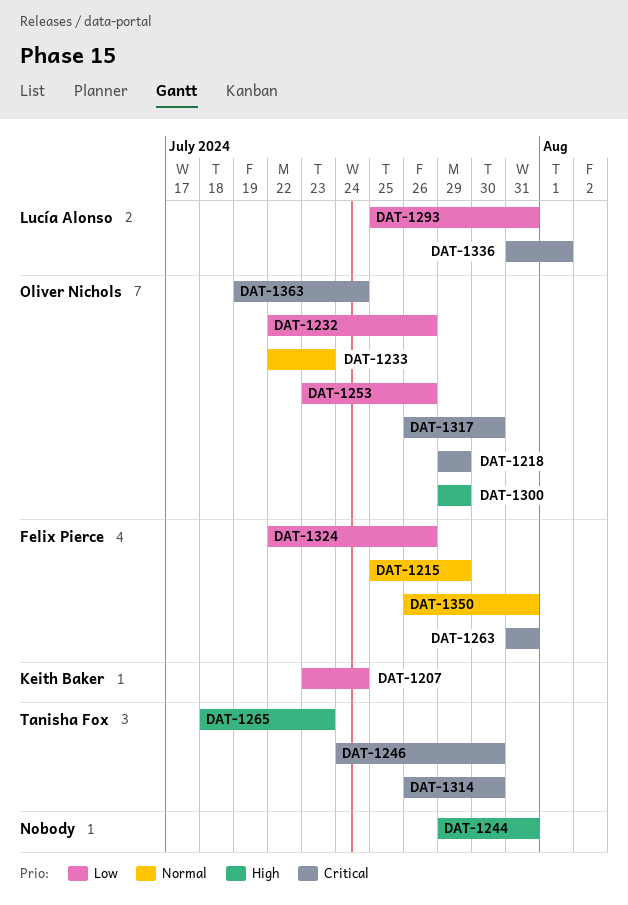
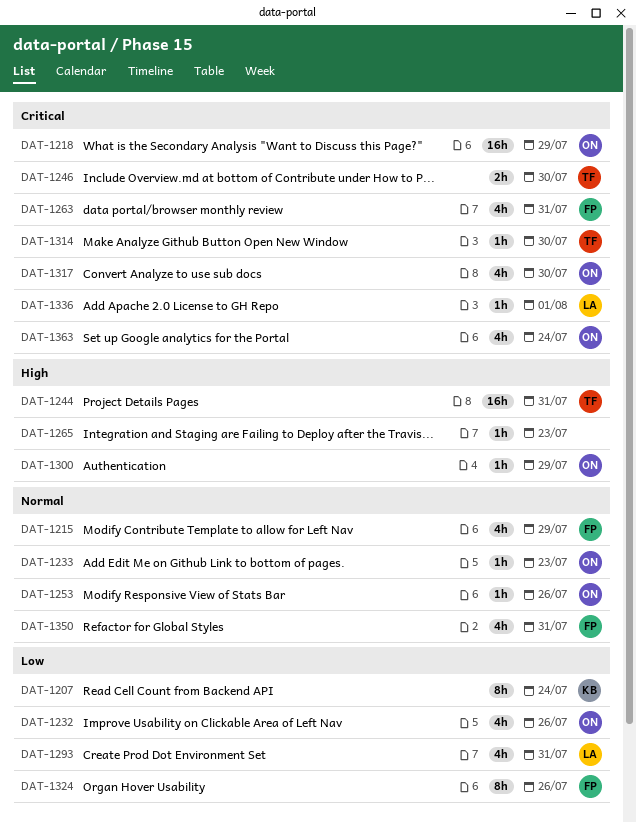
DAT-1244, owner: none -> Tanisha Fox
DAT-1253, priority: Low -> Normal
DAT-1265, owner: Tanisha Fox -> none

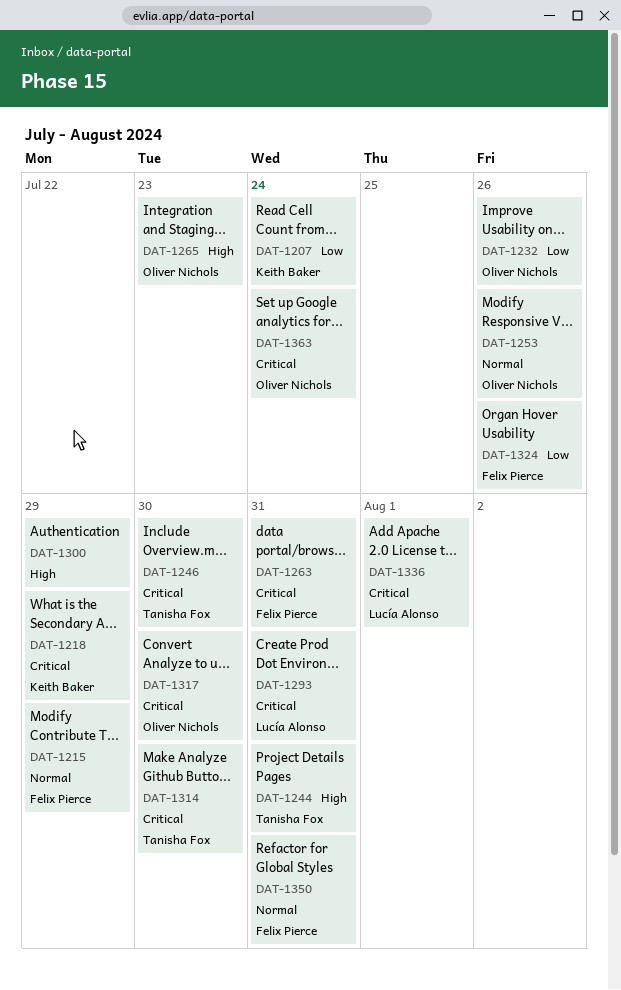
DAT-1218, owner: Oliver Nichols -> Keith Baker
DAT-1233: present -> none
DAT-1265, owner: none -> Oliver Nichols
DAT-1293, priority: Low -> Critical
DAT-1300, owner: Oliver Nichols -> none

